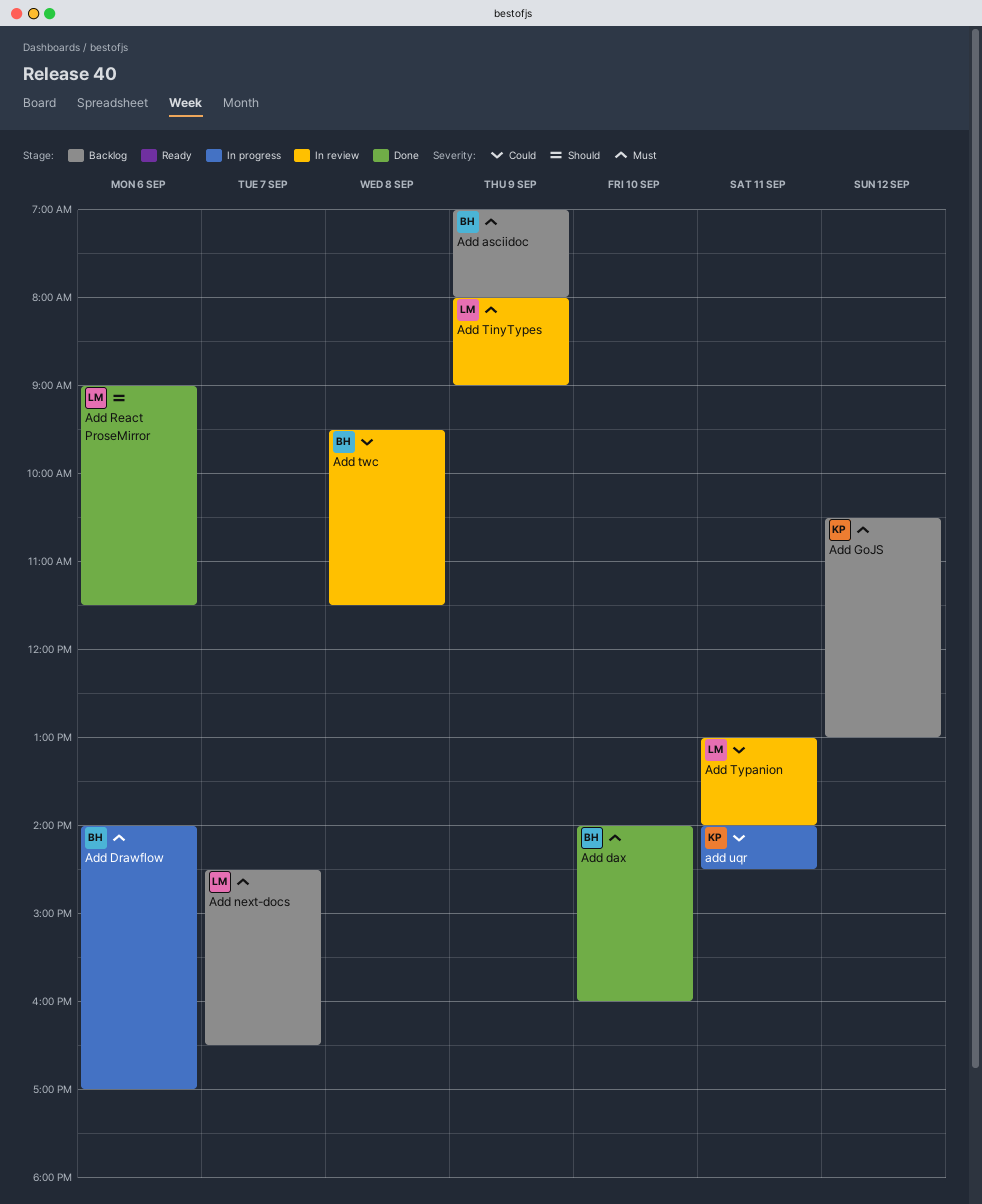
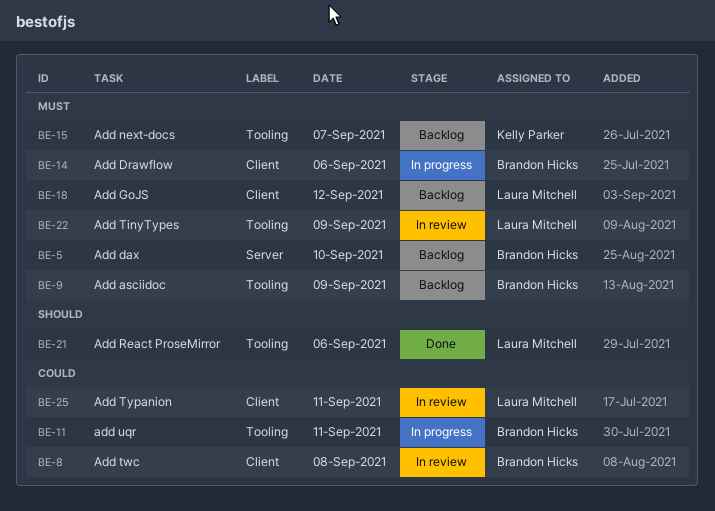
Add dax, status: Done -> Backlog
Add GoJS, owner: Kelly Parker -> Laura Mitchell
Add next-docs, owner: Laura Mitchell -> Kelly Parker
add uqr, owner: Kelly Parker -> Brandon Hicks

